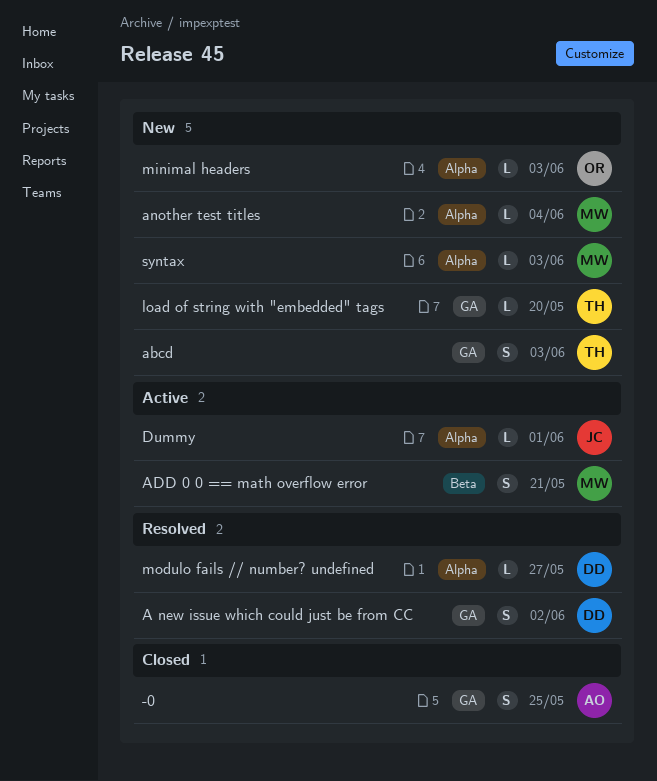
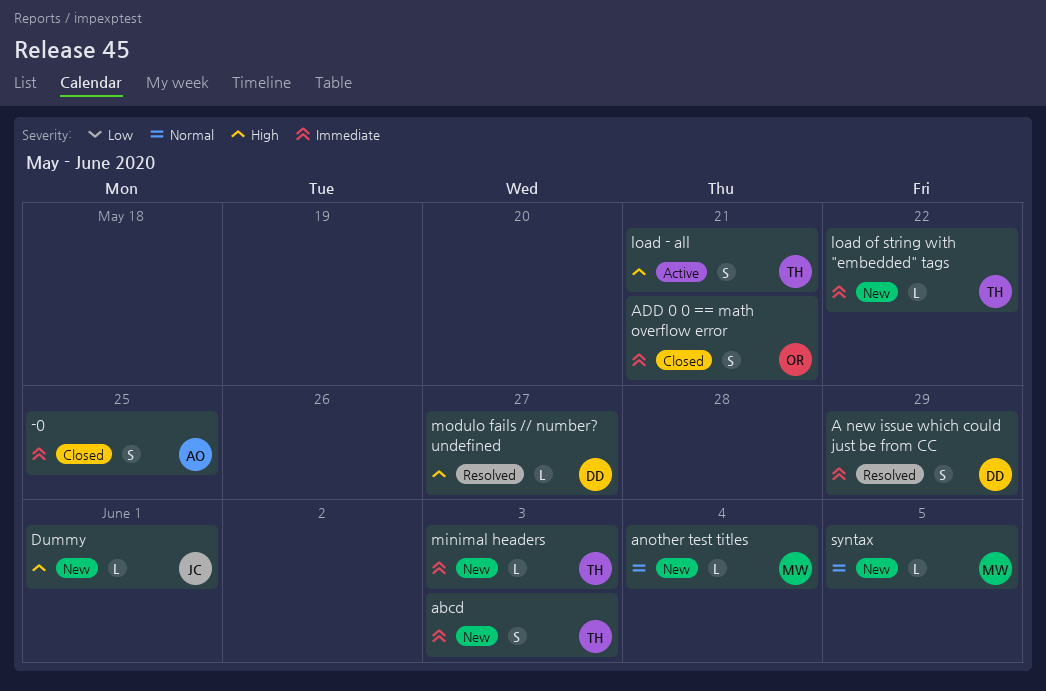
A new issue which could just be from CC, due: Jun 2 -> May 29
ADD 0 0 == math overflow error, status: Active -> Closed
ADD 0 0 == math overflow error, owner: MW -> OR
Dummy, status: Active -> New
load - all: none -> present
load of string with "embedded" tags, due: May 20 -> May 22
minimal headers, owner: OR -> TH
syntax, due: Jun 3 -> Jun 5

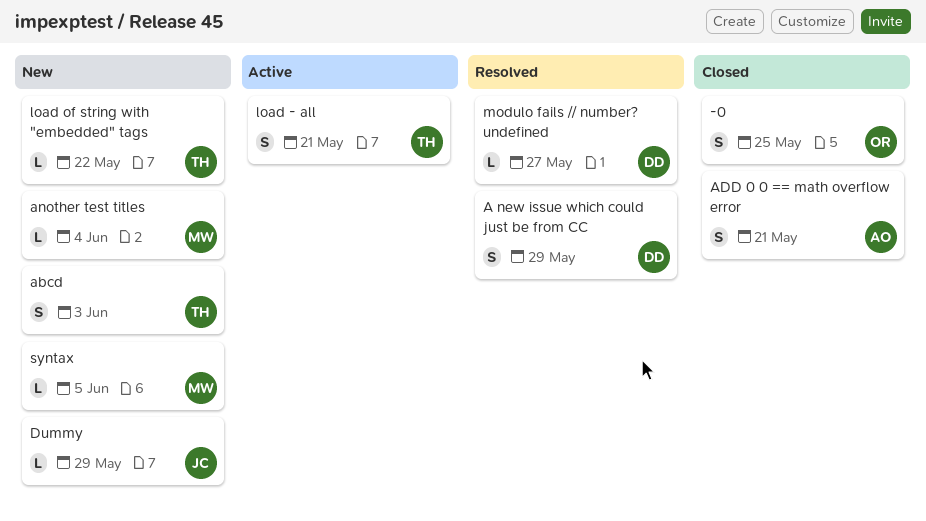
-0, owner: AO -> OR
ADD 0 0 == math overflow error, owner: OR -> AO
Dummy, due: Jun 1 -> May 29
minimal headers: present -> none

